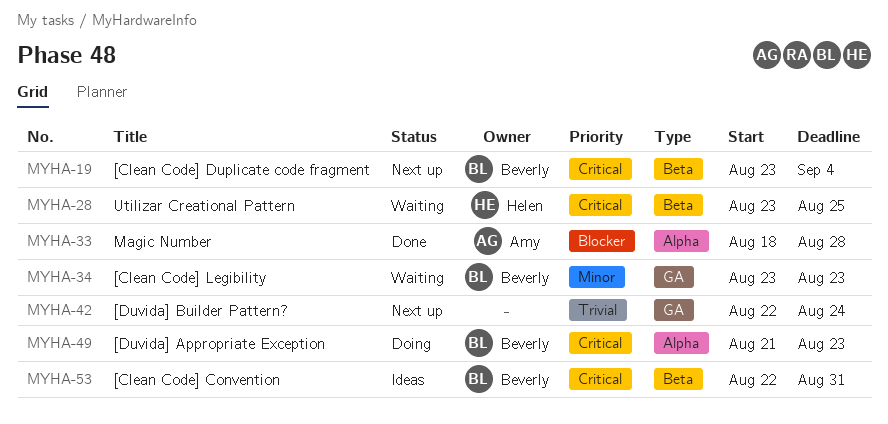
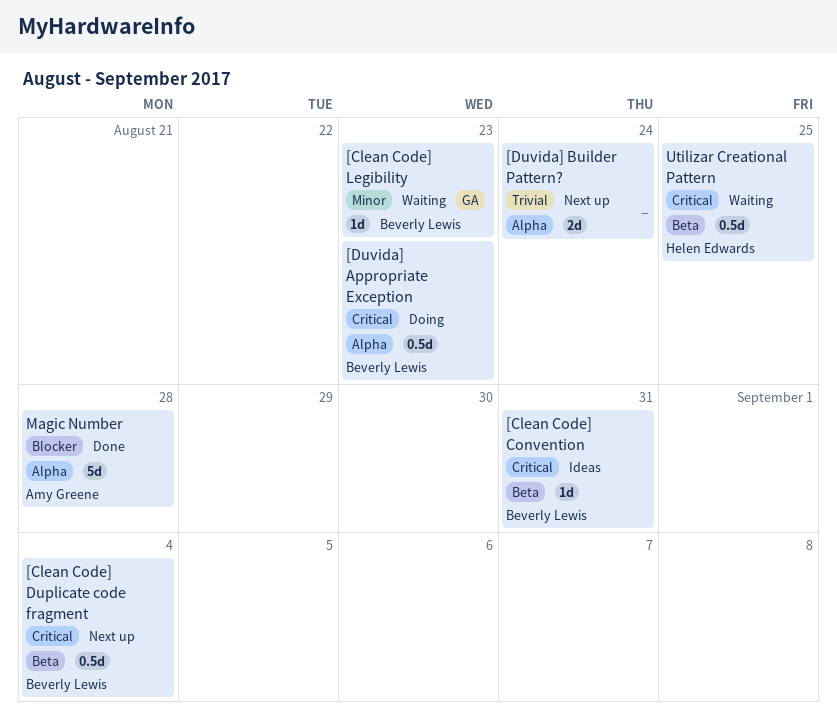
[Duvida] Builder Pattern?, label: GA -> Alpha

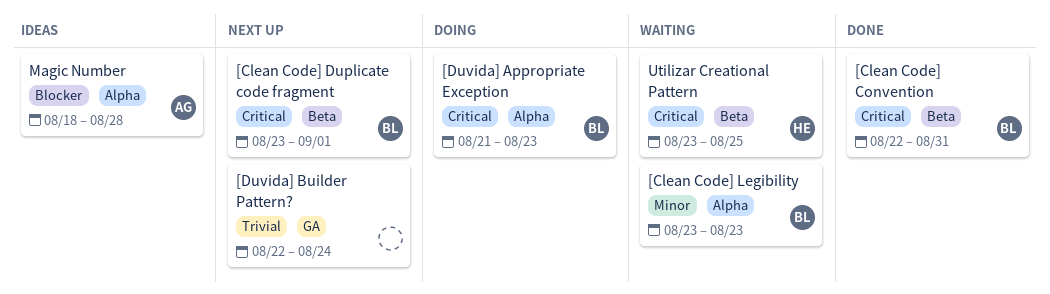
[Clean Code] Convention, status: Ideas -> Done
[Clean Code] Duplicate code fragment, due: Sep 4 -> Sep 1
[Clean Code] Legibility, label: GA -> Alpha
[Duvida] Builder Pattern?, label: Alpha -> GA
Magic Number, status: Done -> Ideas

